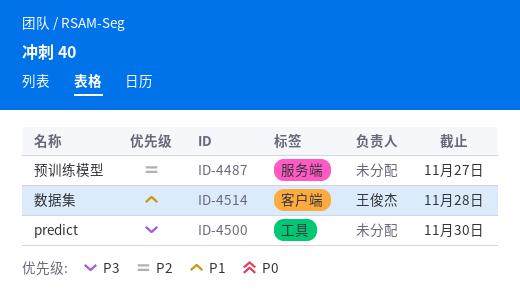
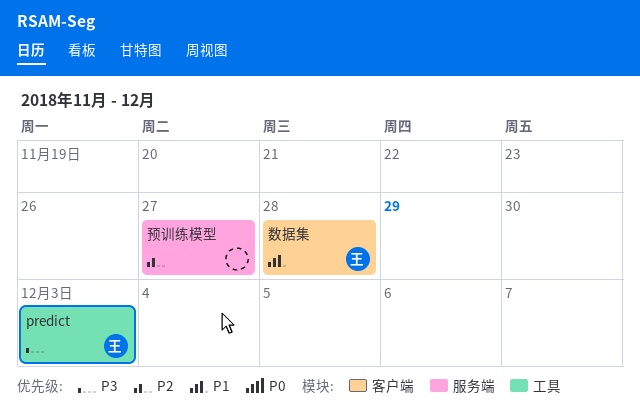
predict, owner: none -> 王俊杰
predict, due: Nov 30 -> Dec 3

